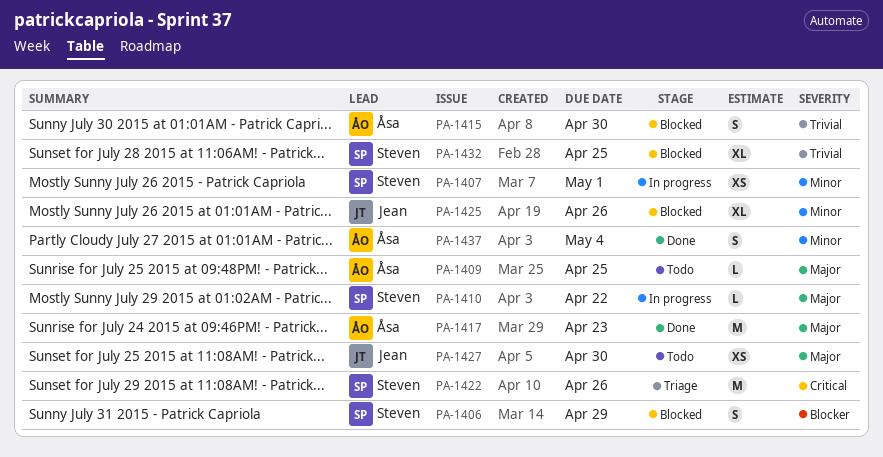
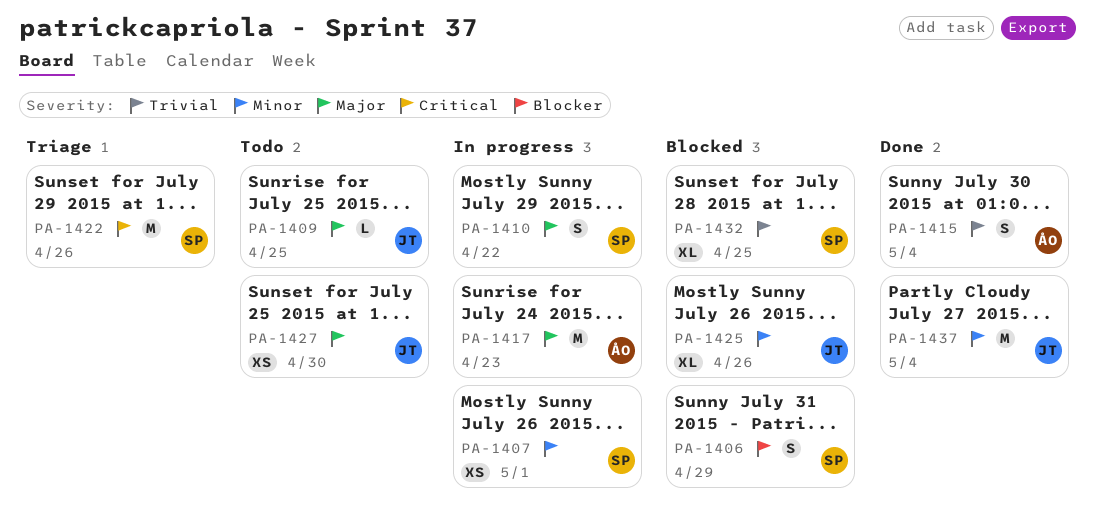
PA-1409, owner: Åsa -> Jean
PA-1410, estimate: L -> S
PA-1415, status: Blocked -> Done
PA-1415, due: Apr 30 -> May 4
PA-1417, status: Done -> In progress
PA-1437, owner: Åsa -> Jean
PA-1437, estimate: S -> M

